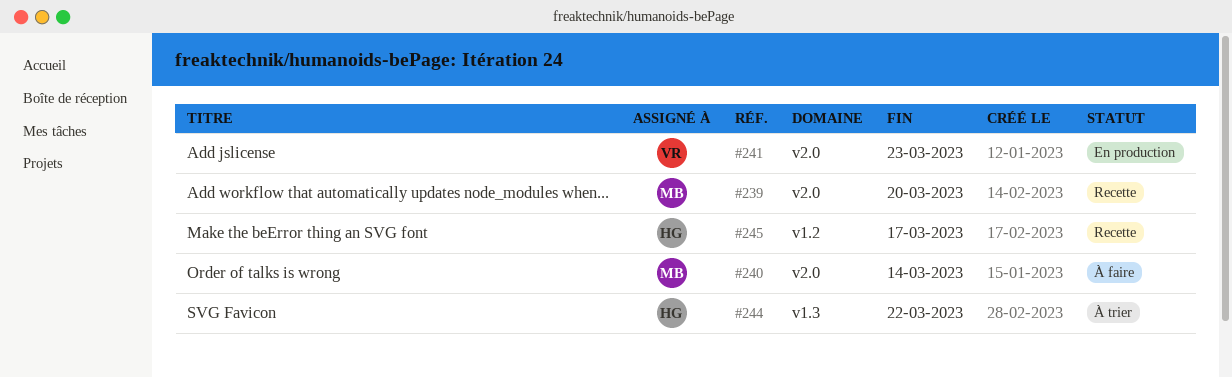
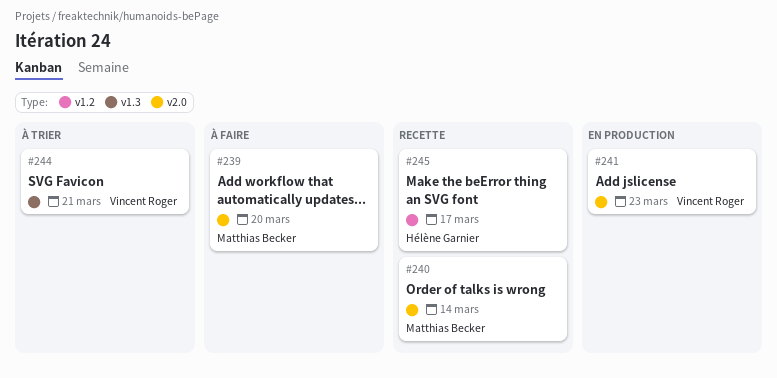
#239, status: Recette -> À faire
#240, status: À faire -> Recette
#244, owner: Hélène Garnier -> Vincent Roger
#244, due: Mar 22 -> Mar 21

